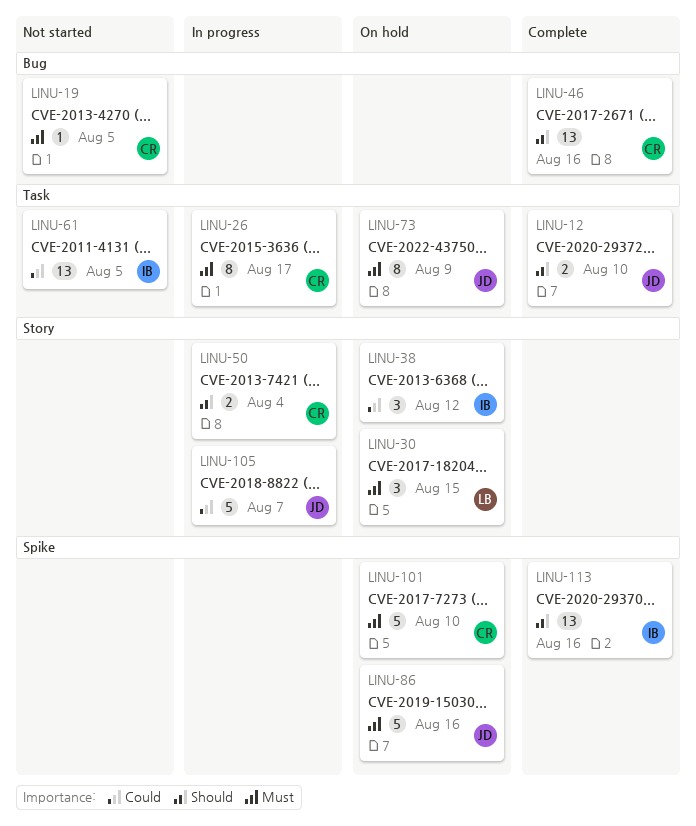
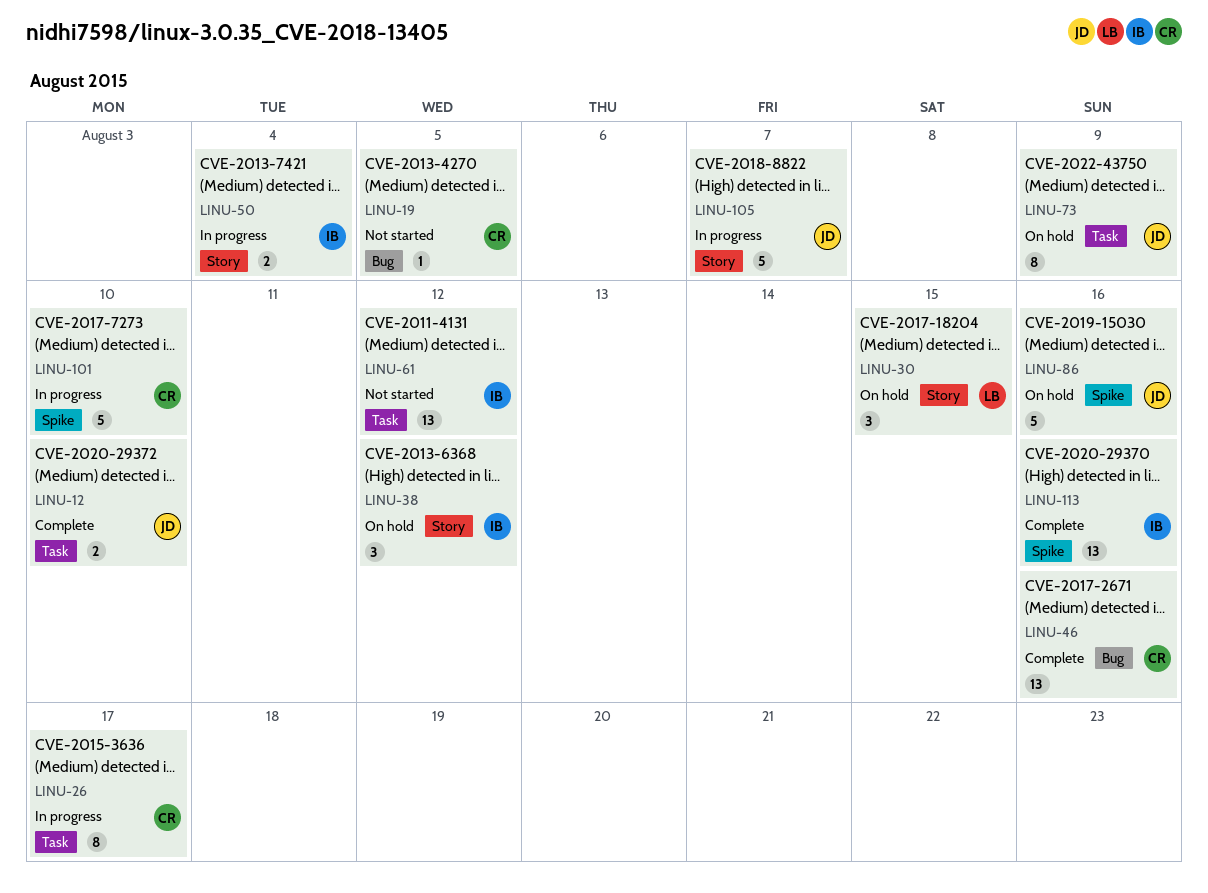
LINU-50, owner: CR -> IB
LINU-61, due: Aug 5 -> Aug 12
LINU-101, status: On hold -> In progress

